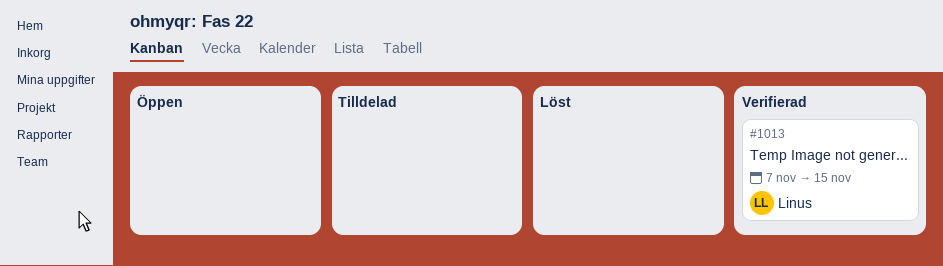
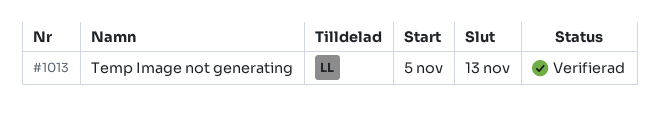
#1013, start: Nov 7 -> Nov 5
#1013, due: Nov 15 -> Nov 13

